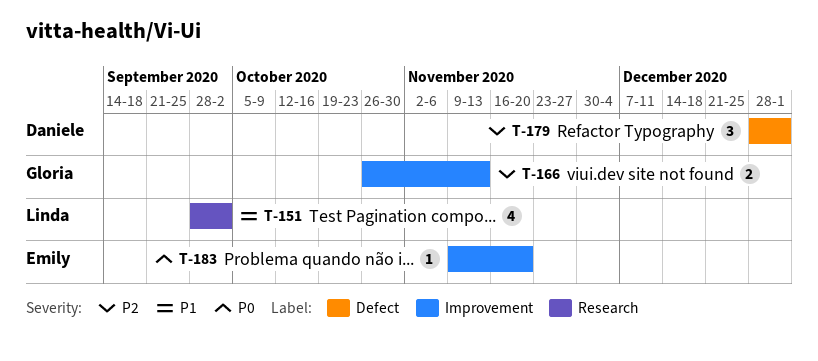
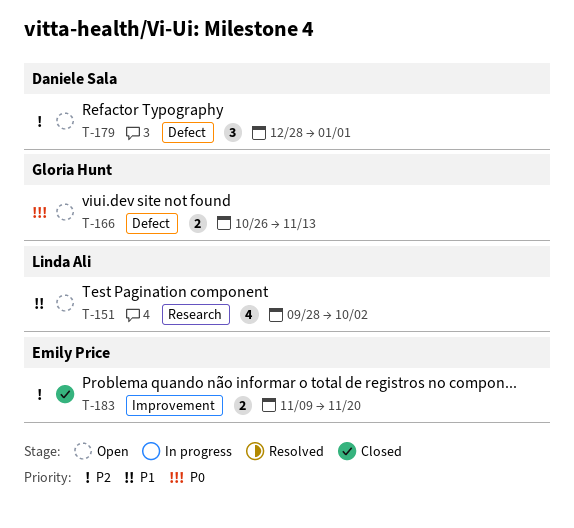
T-166, priority: P2 -> P0
T-166, label: Improvement -> Defect
T-183, priority: P0 -> P2
T-183, estimate: 1 -> 2

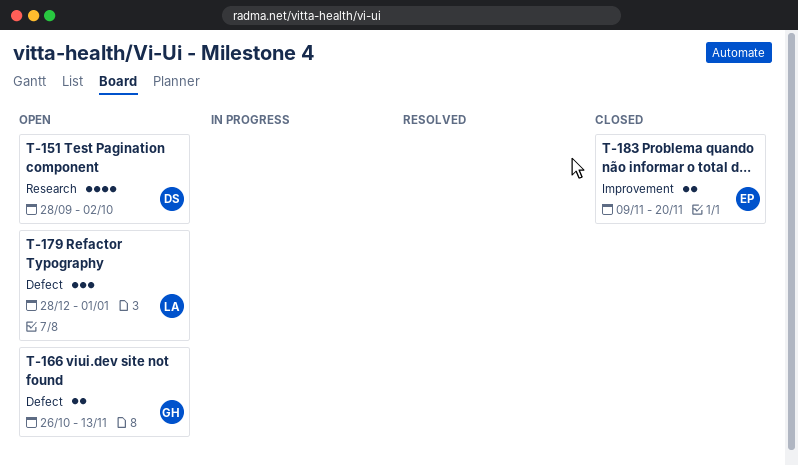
T-151, owner: Linda Ali -> Daniele Sala
T-179, owner: Daniele Sala -> Linda Ali

